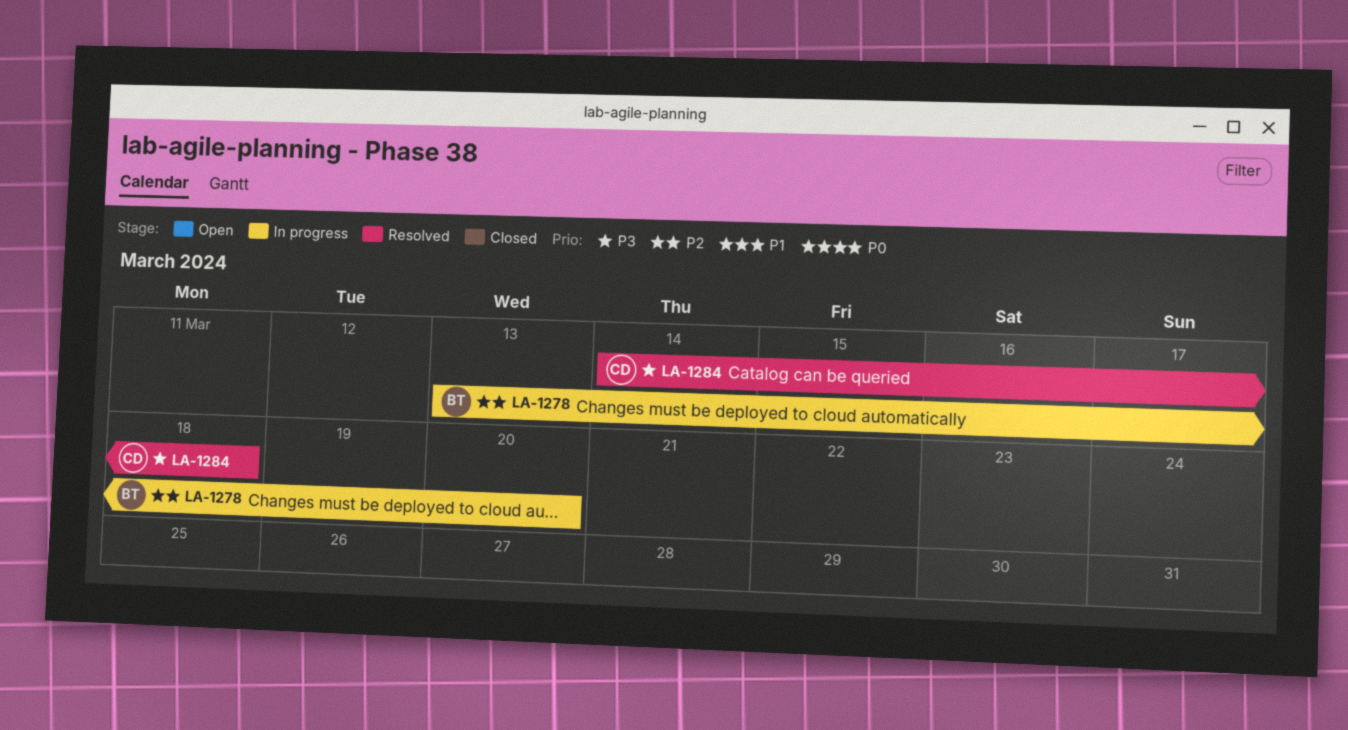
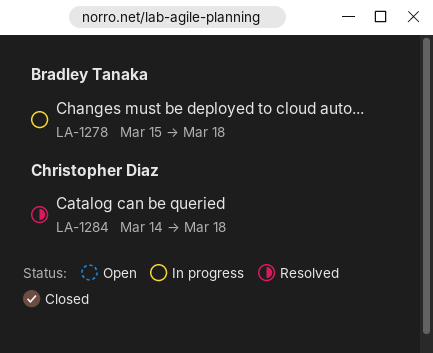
LA-1278, start: Mar 13 -> Mar 15
LA-1278, due: Mar 20 -> Mar 18

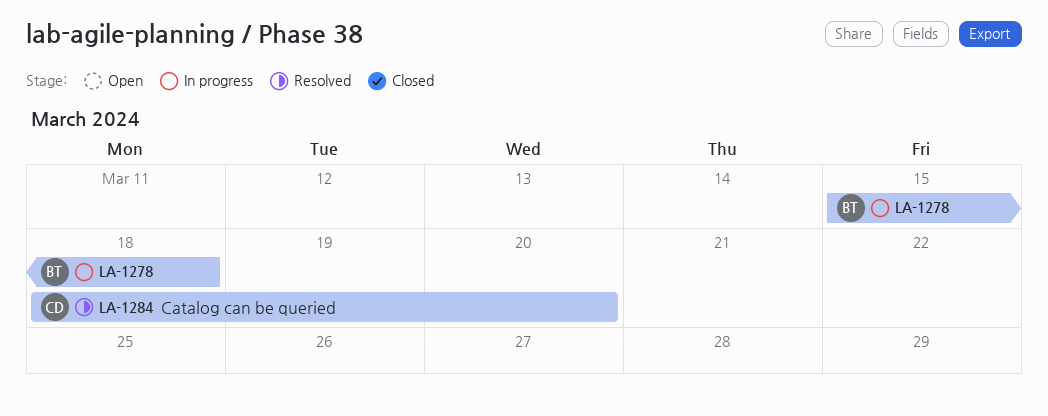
LA-1284, start: Mar 14 -> Mar 18
LA-1284, due: Mar 18 -> Mar 20

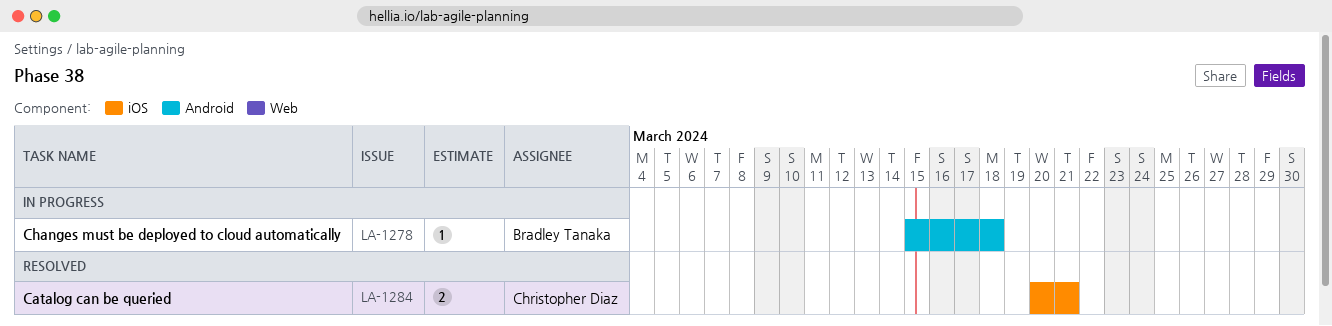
LA-1284, start: Mar 18 -> Mar 20
LA-1284, due: Mar 20 -> Mar 21

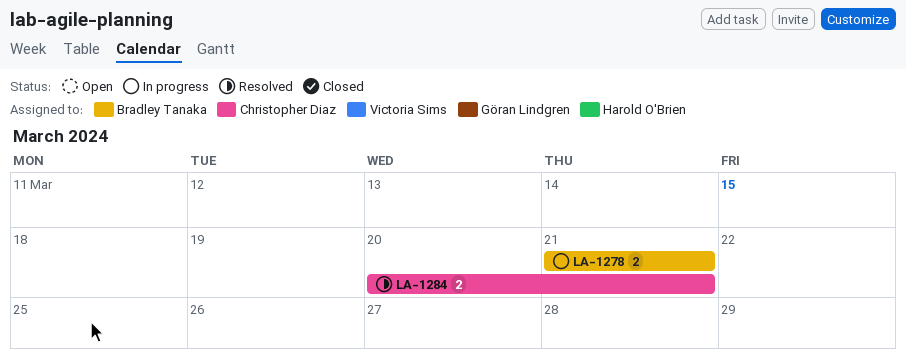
LA-1278, estimate: 1 -> 2
LA-1278, start: Mar 15 -> Mar 21
LA-1278, due: Mar 18 -> Mar 21

